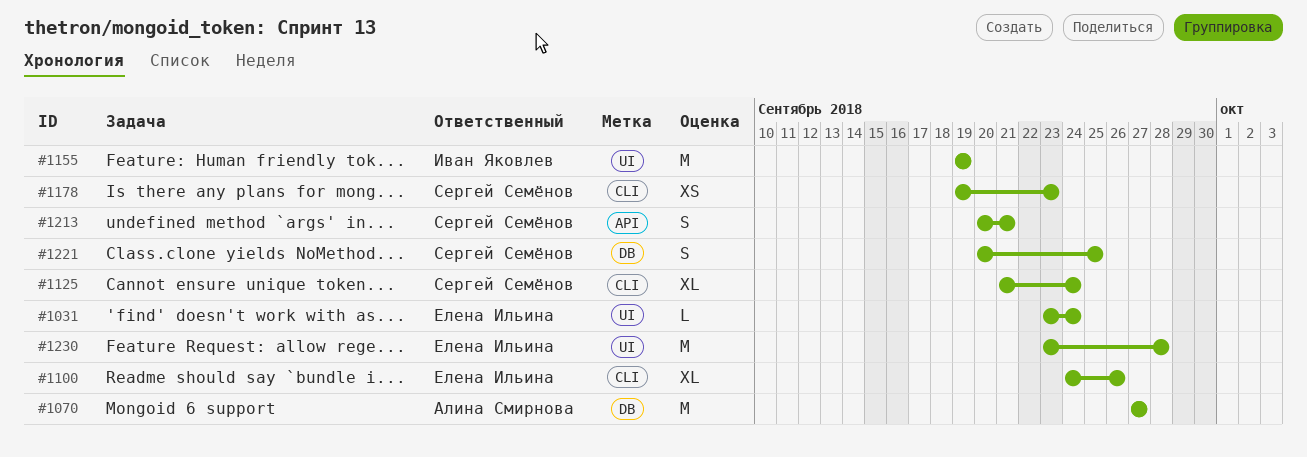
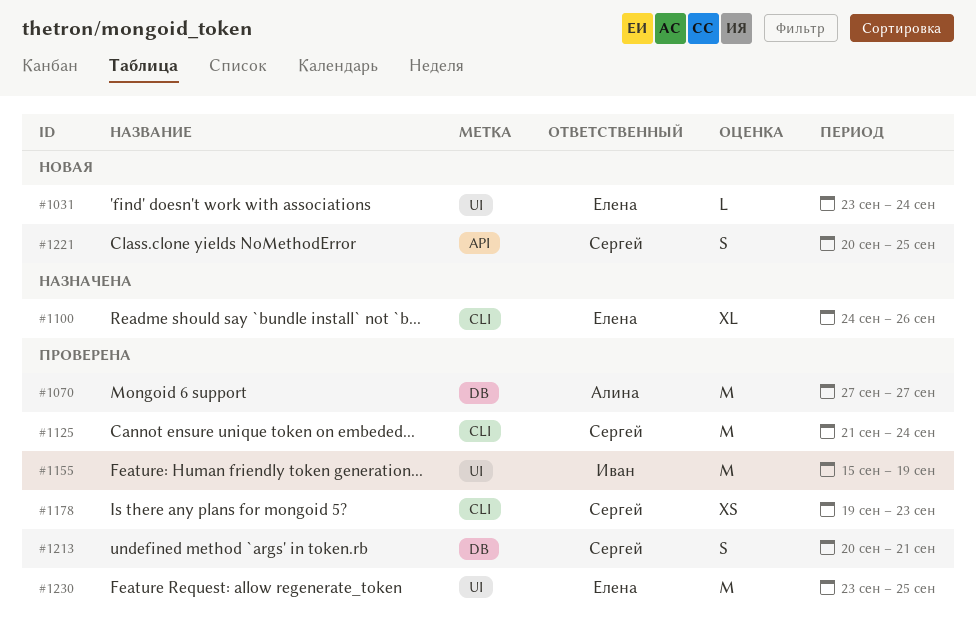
#1125, estimate: XL -> M
#1155, start: Sep 19 -> Sep 15
#1213, label: API -> DB
#1221, label: DB -> API
#1230, due: Sep 28 -> Sep 25

